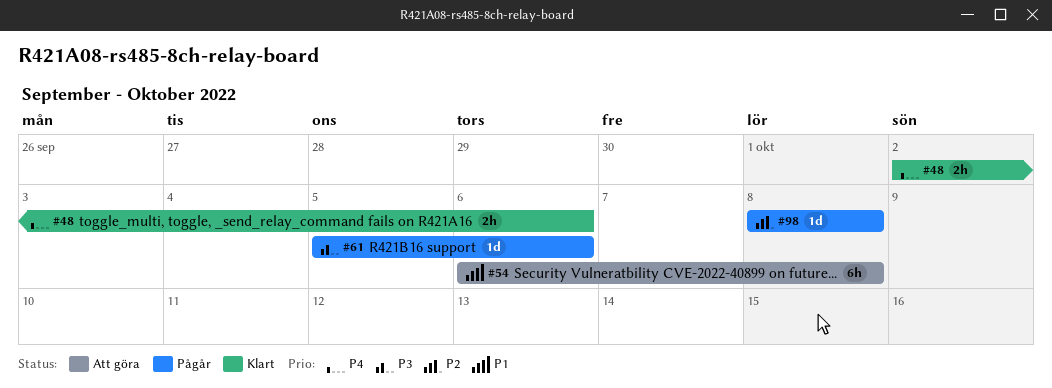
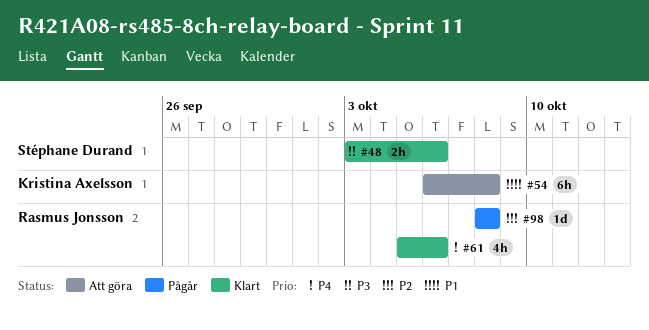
#48, priority: P4 -> P3
#48, start: Oct 2 -> Oct 3
#61, status: Pågår -> Klart
#61, priority: P3 -> P4
#61, estimate: 1d -> 4h

